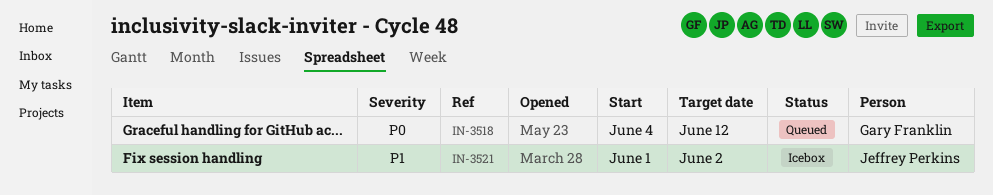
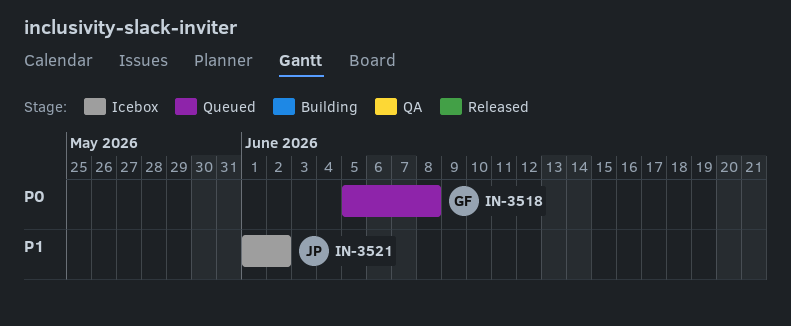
IN-3518, start: Jun 4 -> Jun 5
IN-3518, due: Jun 12 -> Jun 8

